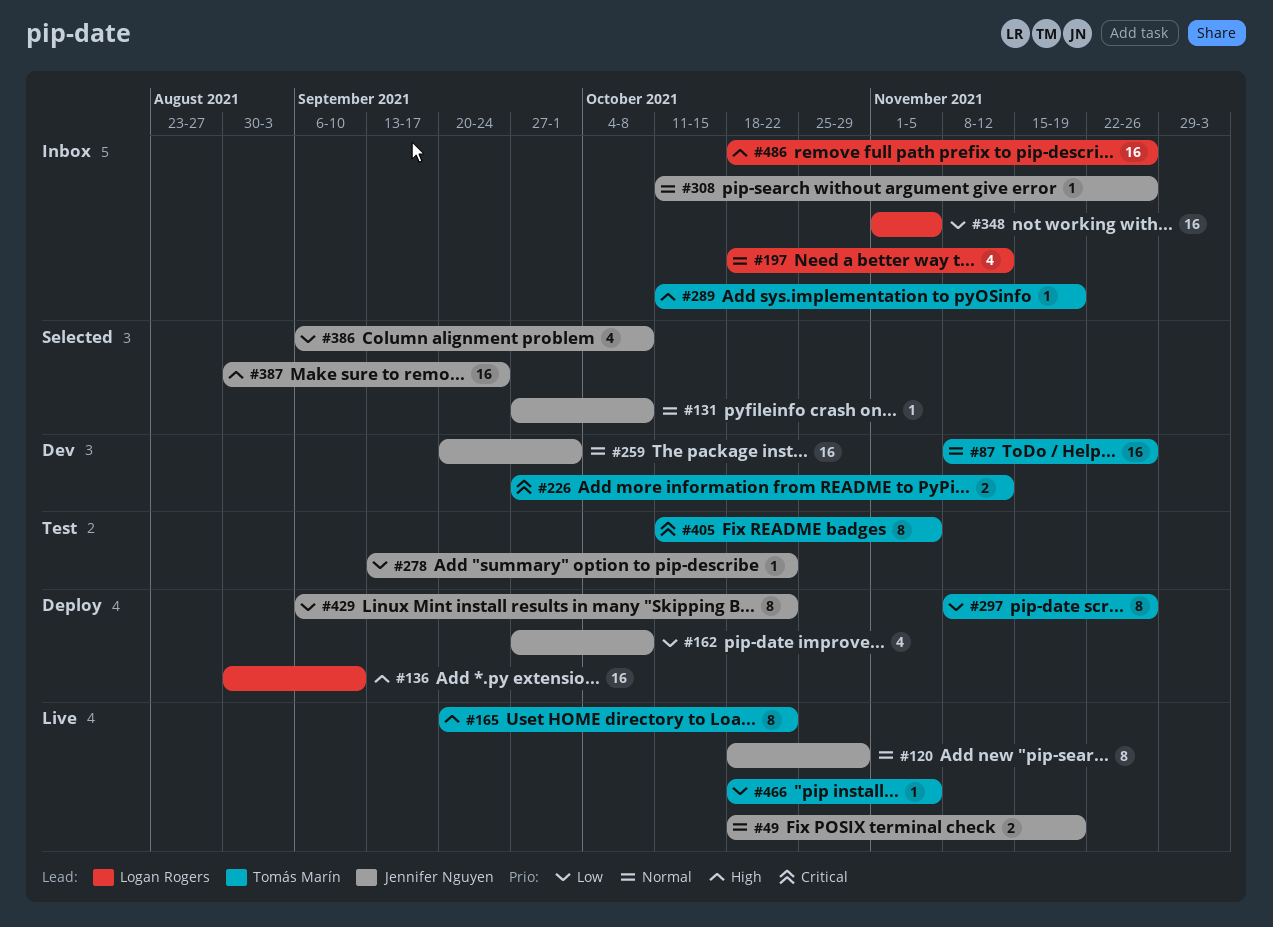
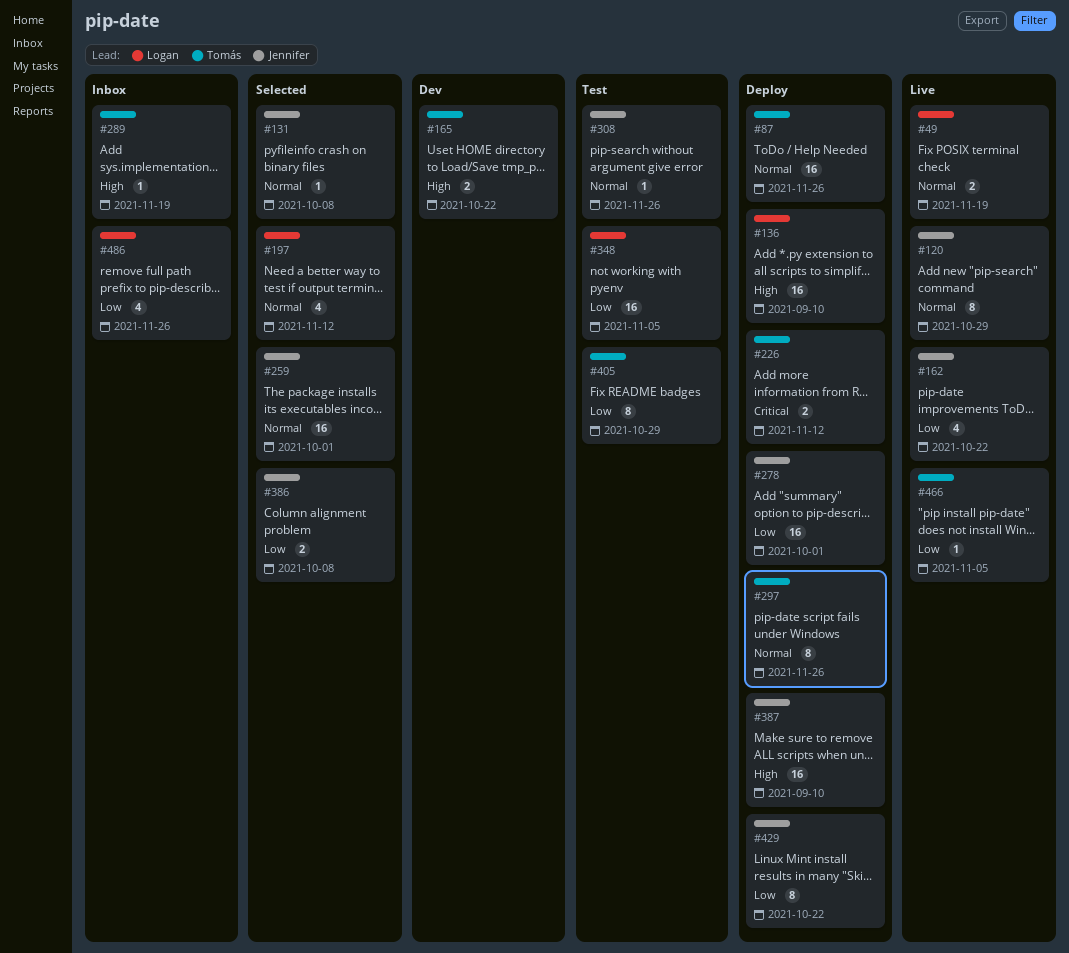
#49, owner: Jennifer Nguyen -> Logan Rogers
#87, status: Dev -> Deploy
#162, status: Deploy -> Live
#162, due: Oct 8 -> Oct 22
#165, status: Live -> Dev
#165, estimate: 8 -> 2
#197, status: Inbox -> Selected
#226, status: Dev -> Deploy
#259, status: Dev -> Selected
#278, status: Test -> Deploy
#278, estimate: 1 -> 16
#278, due: Oct 22 -> Oct 1
#297, priority: Low -> Normal
#308, status: Inbox -> Test
#348, status: Inbox -> Test
#386, estimate: 4 -> 2
#387, status: Selected -> Deploy
#387, due: Sep 24 -> Sep 10
#405, priority: Critical -> Low
#405, due: Nov 5 -> Oct 29
#486, priority: High -> Low
#486, estimate: 16 -> 4

